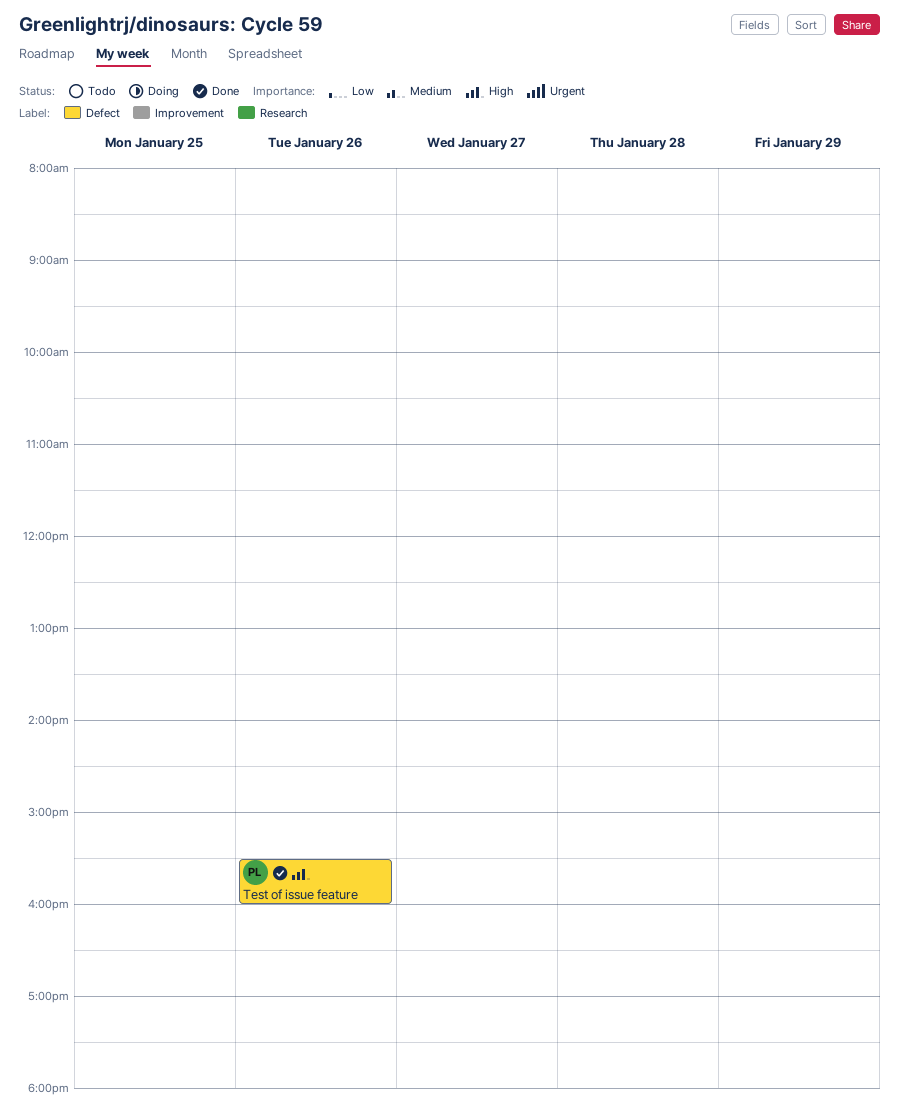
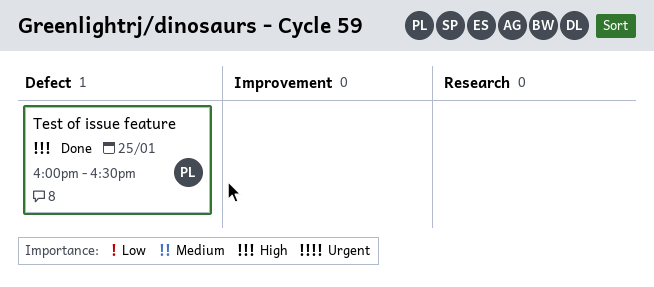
Test of issue feature, day: Jan 26 -> Jan 25
Test of issue feature, begins: 15:30 -> 16:00
Test of issue feature, ends: 16:00 -> 16:30

